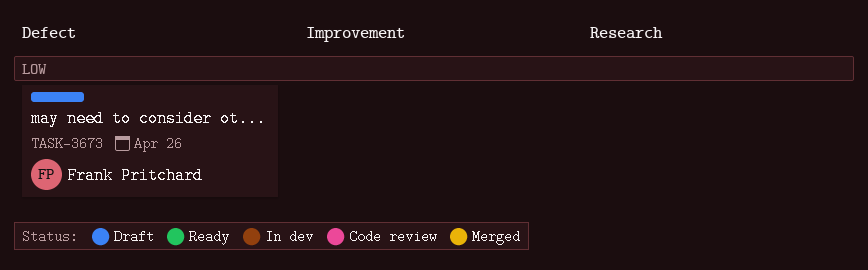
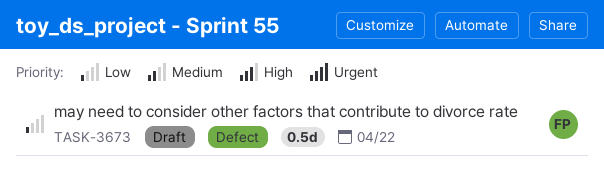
TASK-3673, due: Apr 26 -> Apr 22

